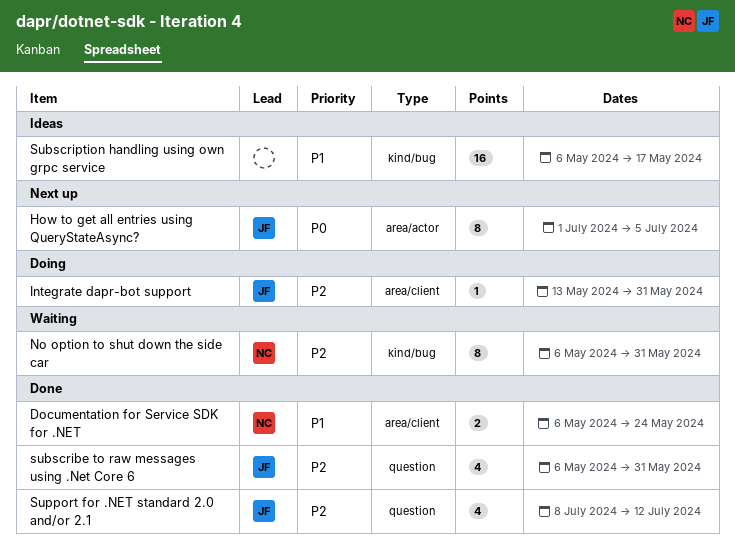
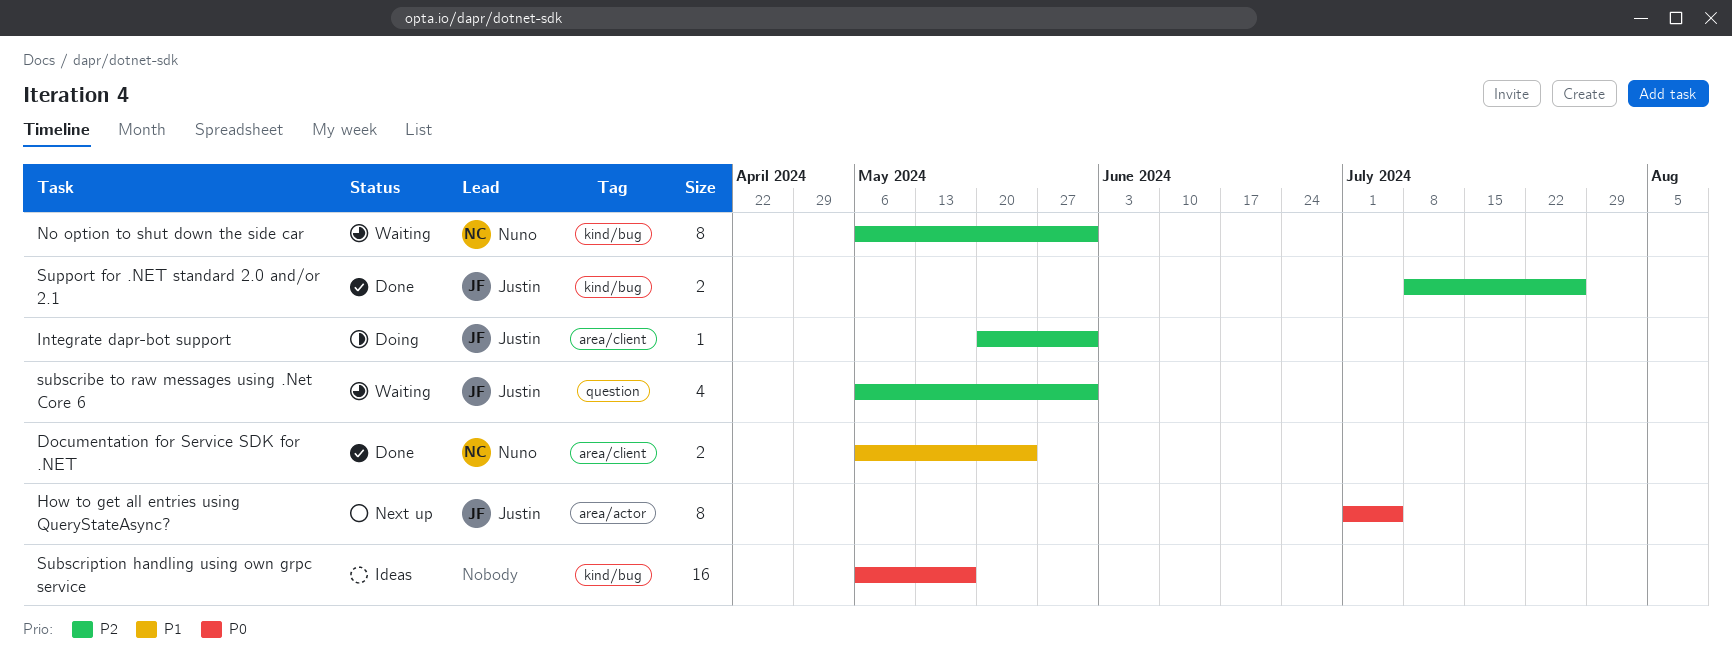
Integrate dapr-bot support, start: May 13 -> May 20
subscribe to raw messages using .Net Core 6, status: Done -> Waiting
Subscription handling using own grpc service, priority: P1 -> P0
Support for .NET standard 2.0 and/or 2.1, label: question -> kind/bug
Support for .NET standard 2.0 and/or 2.1, estimate: 4 -> 2
Support for .NET standard 2.0 and/or 2.1, due: Jul 12 -> Jul 26

